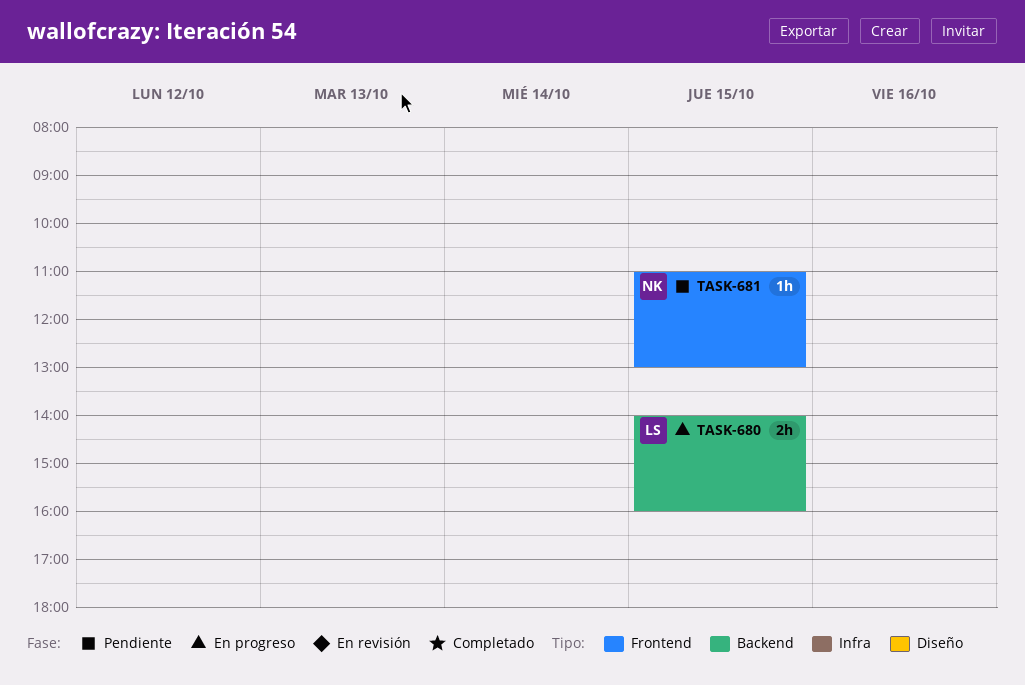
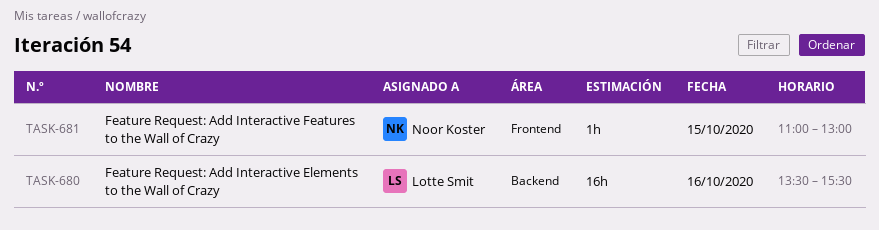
TASK-680, estimate: 2h -> 16h
TASK-680, day: Oct 15 -> Oct 16
TASK-680, begins: 14:00 -> 13:30
TASK-680, ends: 16:00 -> 15:30

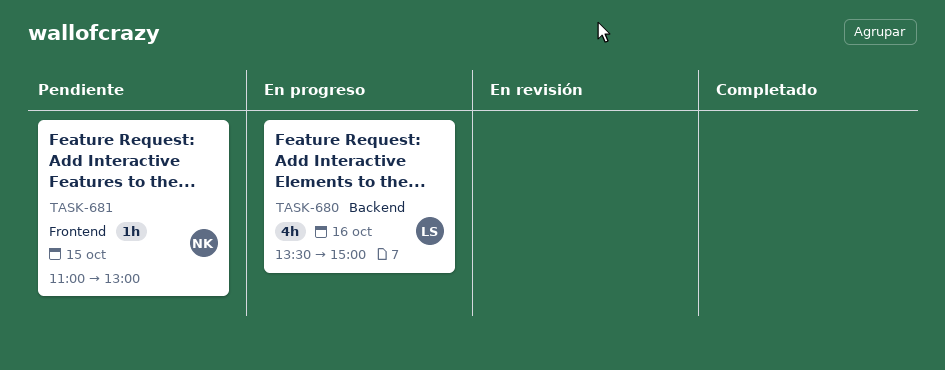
TASK-680, estimate: 16h -> 4h
TASK-680, ends: 15:30 -> 15:00

